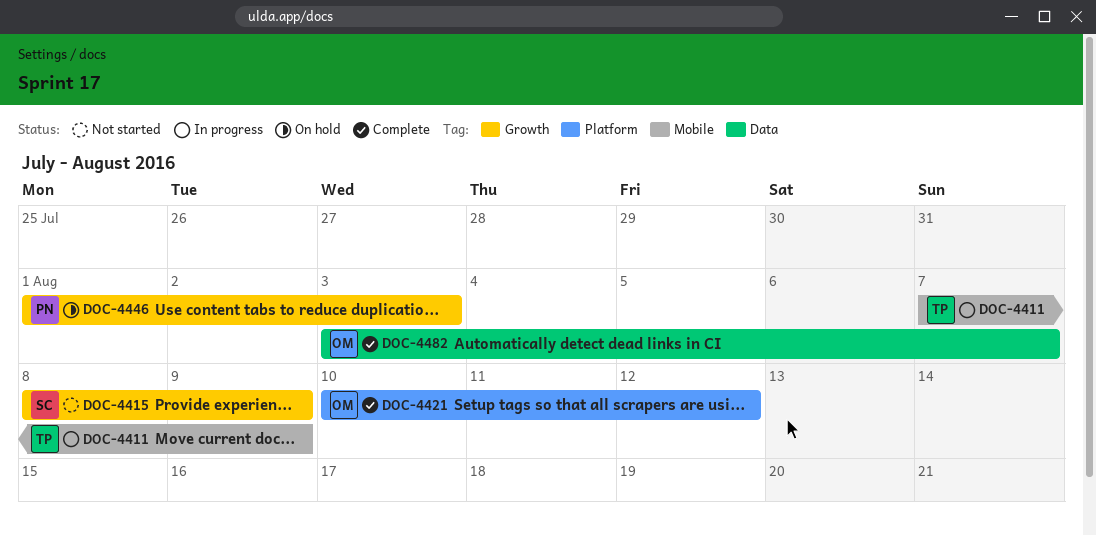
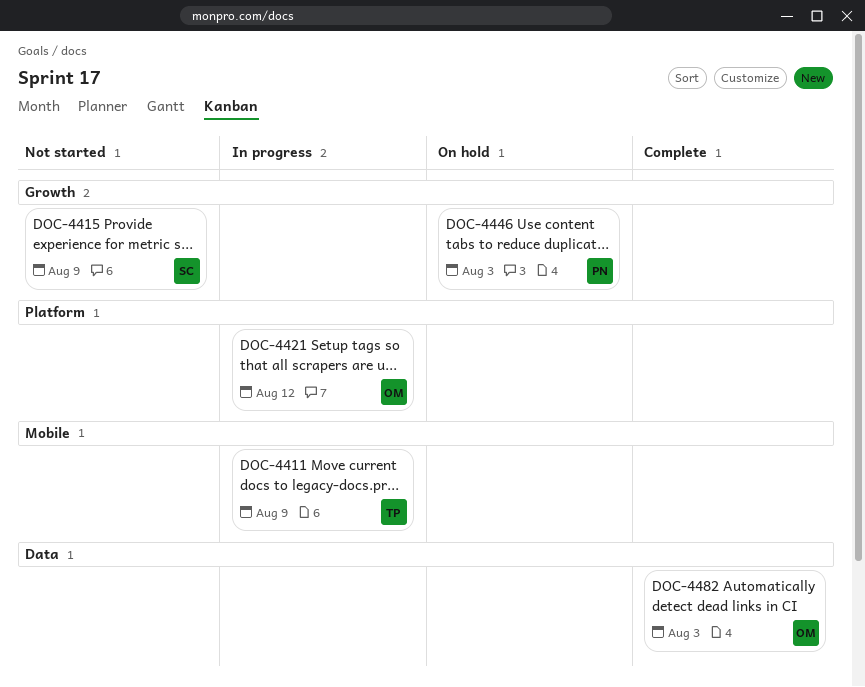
DOC-4421, status: Complete -> In progress
DOC-4482, due: Aug 7 -> Aug 3

